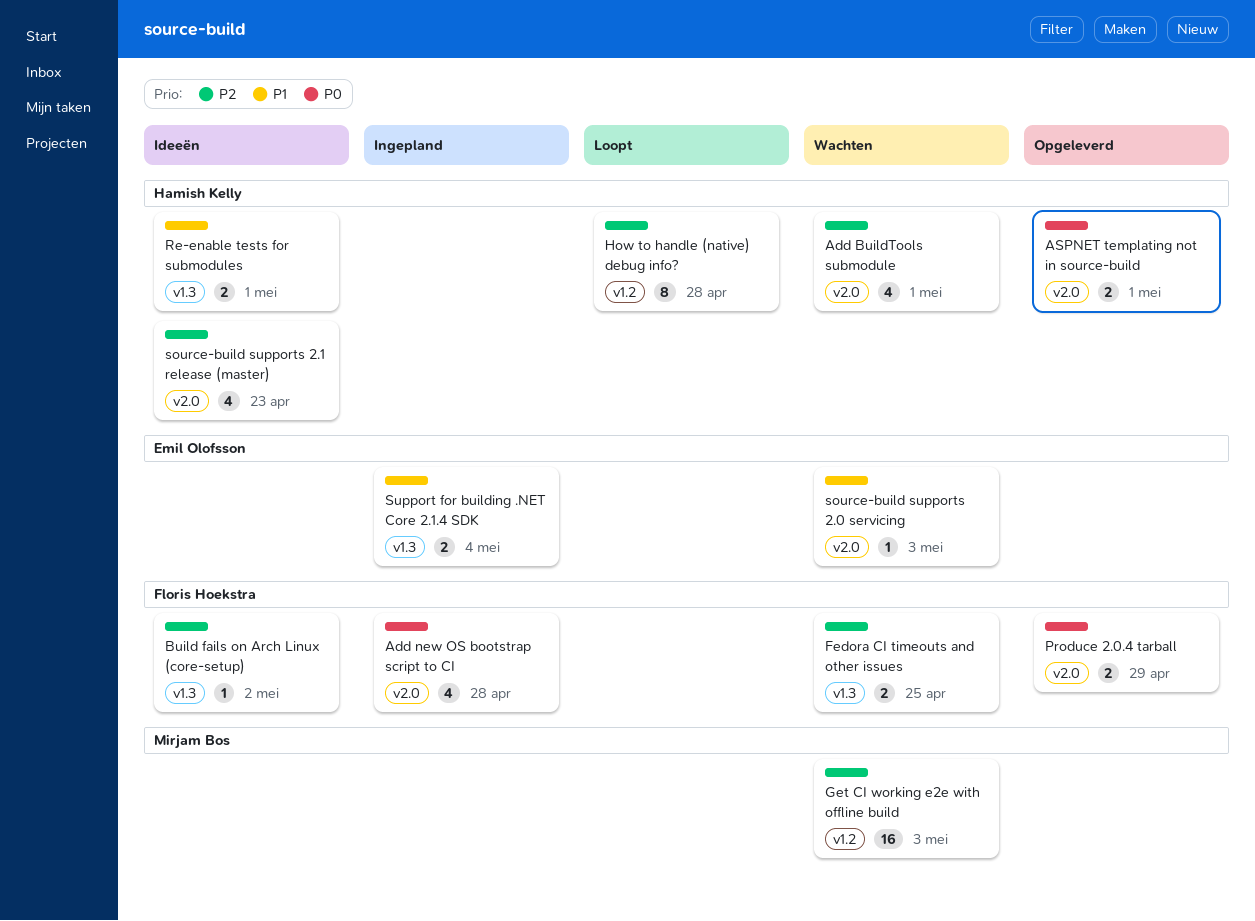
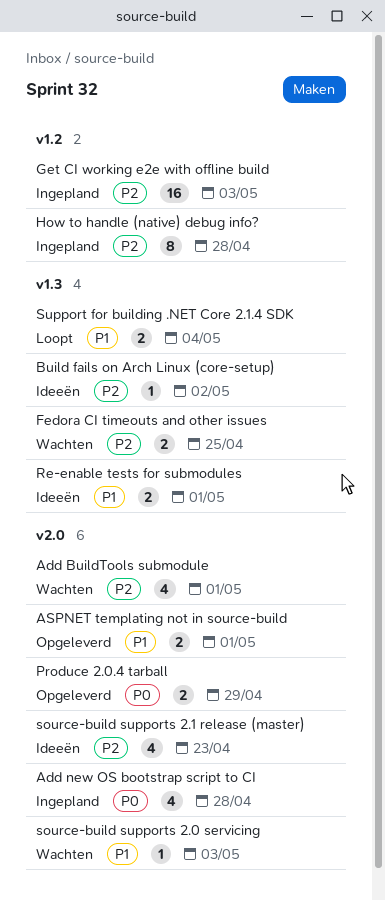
ASPNET templating not in source-build, priority: P0 -> P1
Get CI working e2e with offline build, status: Wachten -> Ingepland
How to handle (native) debug info?, status: Loopt -> Ingepland
Support for building .NET Core 2.1.4 SDK, status: Ingepland -> Loopt

